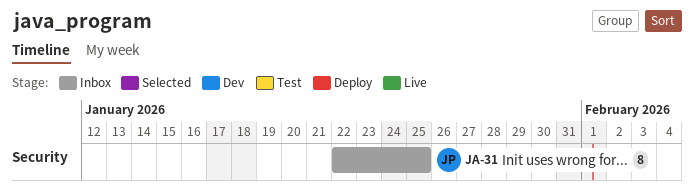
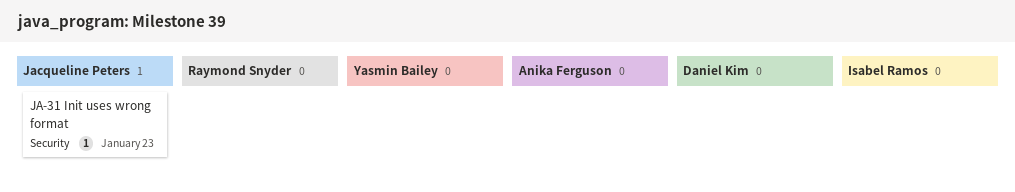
JA-31, estimate: 8 -> 1
JA-31, due: Jan 25 -> Jan 23

